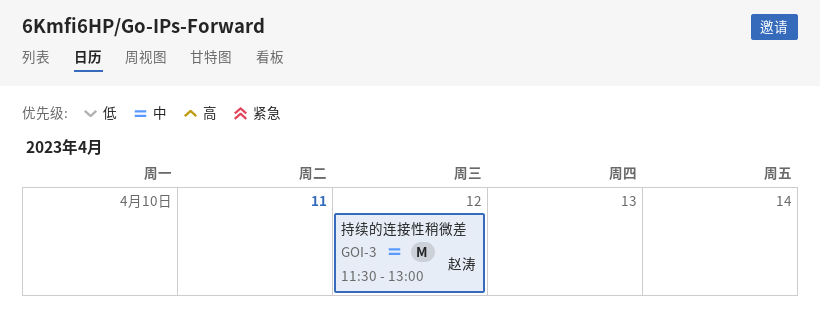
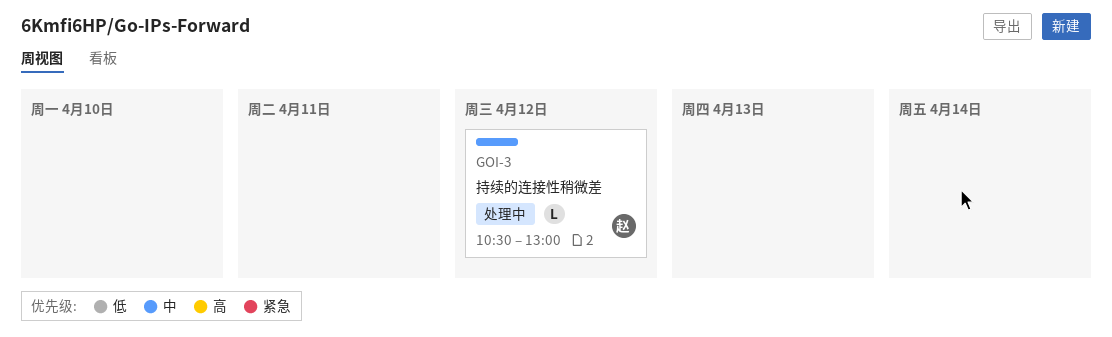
GOI-3, estimate: M -> L
GOI-3, begins: 11:30 -> 10:30

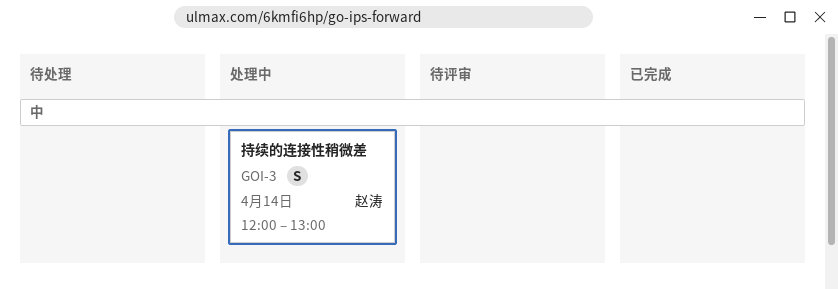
GOI-3, estimate: L -> S
GOI-3, day: Apr 12 -> Apr 14
GOI-3, begins: 10:30 -> 12:00

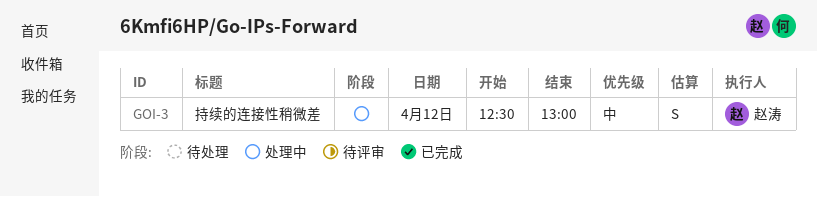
GOI-3, day: Apr 14 -> Apr 12
GOI-3, begins: 12:00 -> 12:30

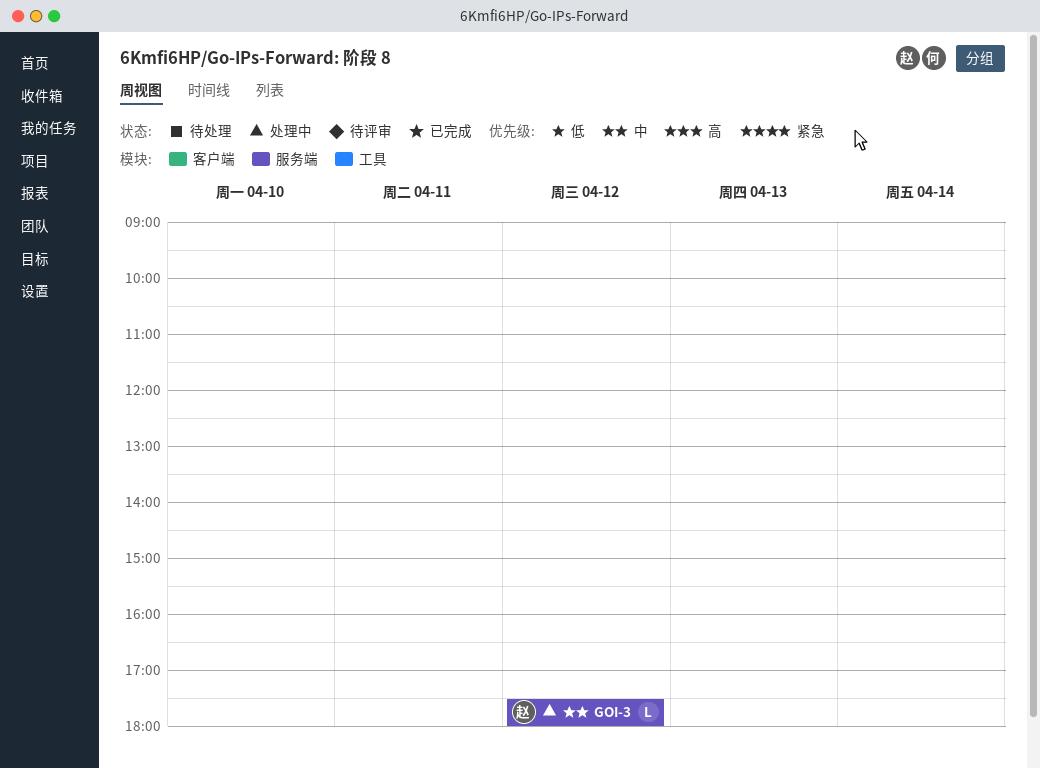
GOI-3, estimate: S -> L
GOI-3, begins: 12:30 -> 17:30
GOI-3, ends: 13:00 -> 18:00

